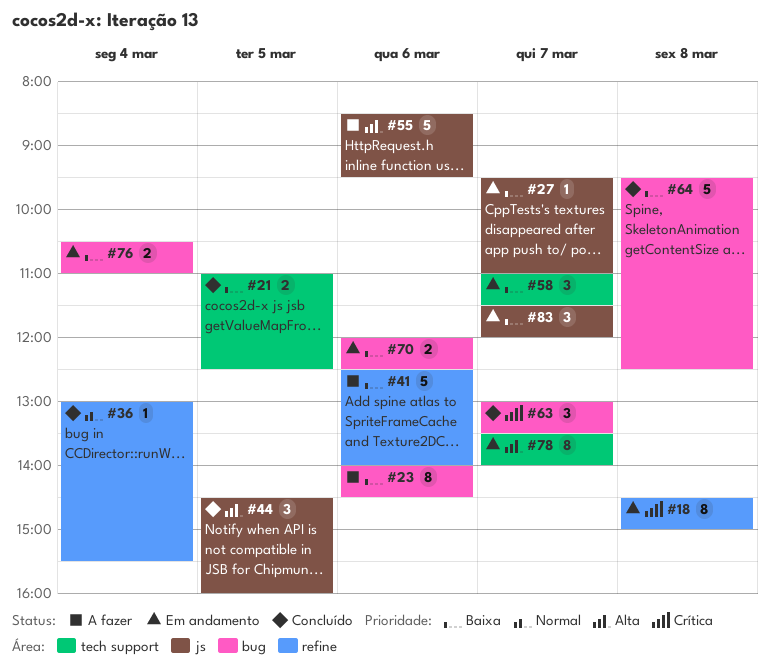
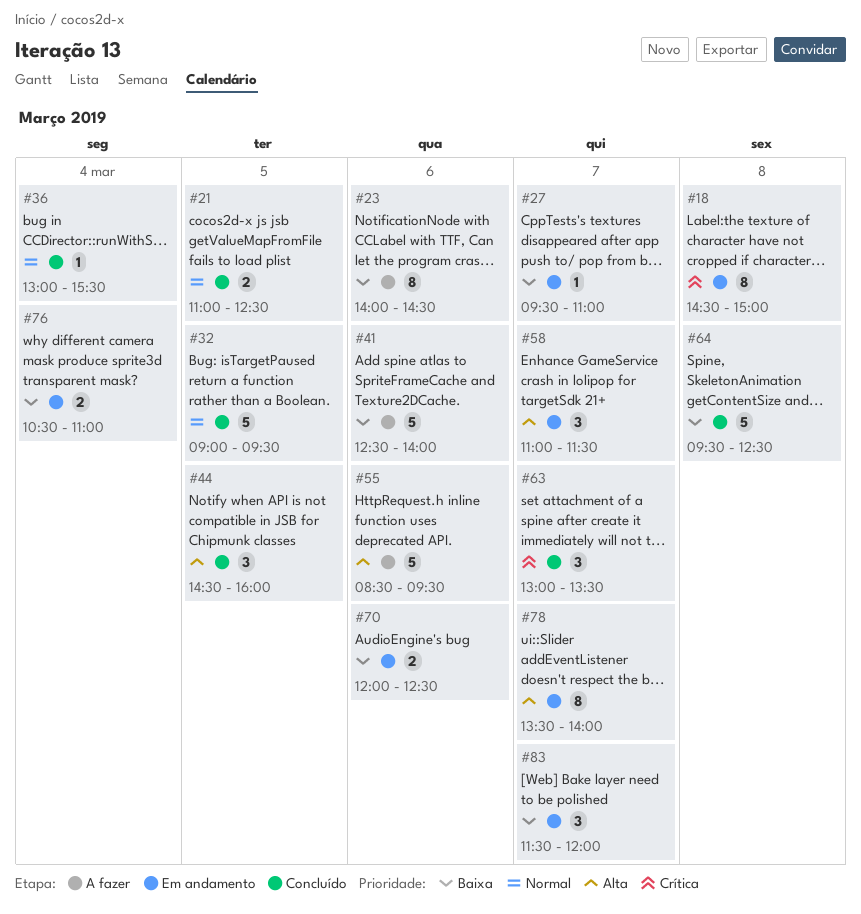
#21, priority: Baixa -> Normal
#32: none -> present
#58, priority: Baixa -> Alta

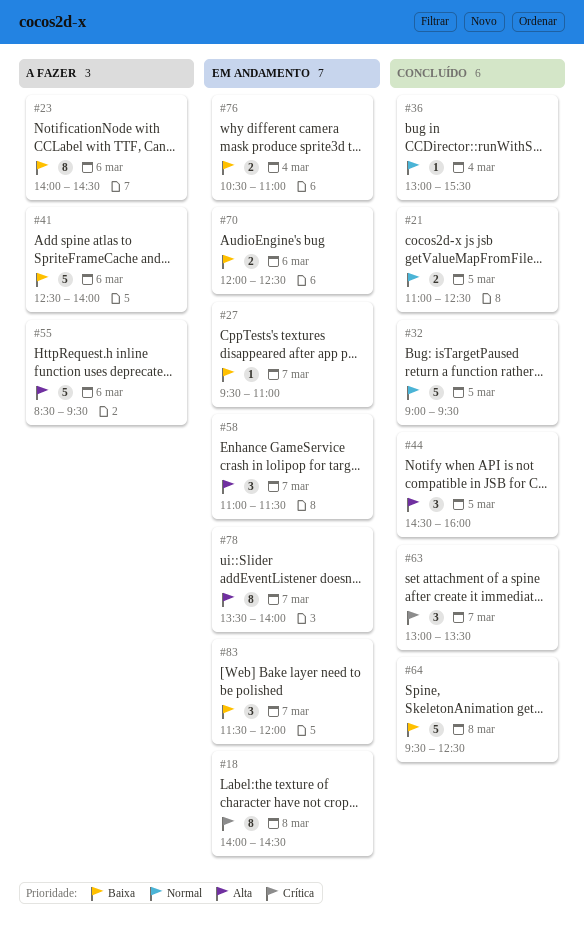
#18, begins: 14:30 -> 14:00
#18, ends: 15:00 -> 14:30

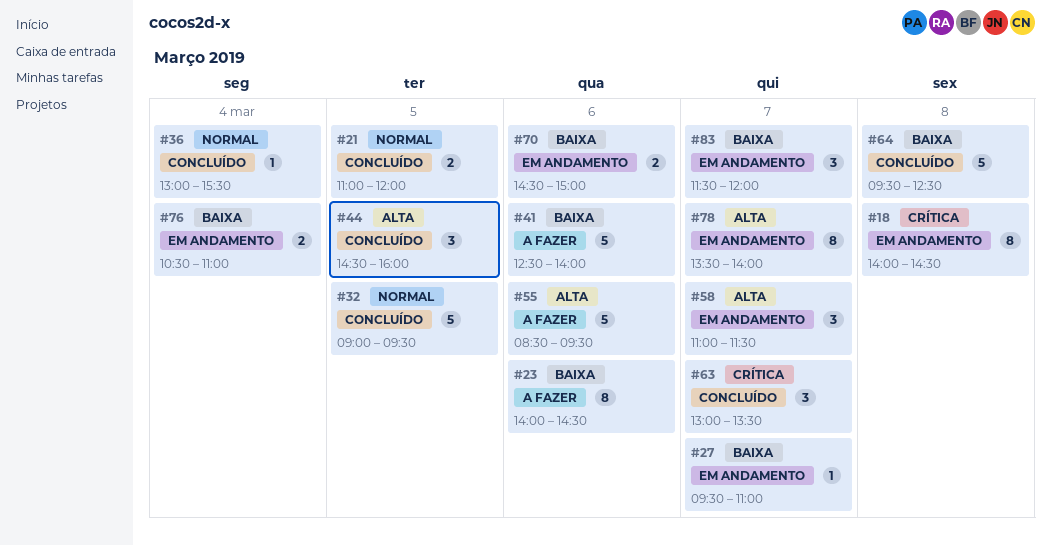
#21, ends: 12:30 -> 12:00
#70, begins: 12:00 -> 14:30
#70, ends: 12:30 -> 15:00

